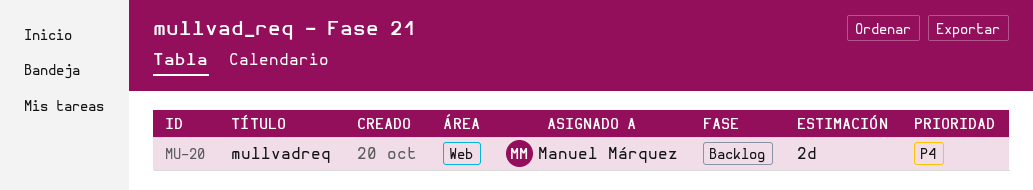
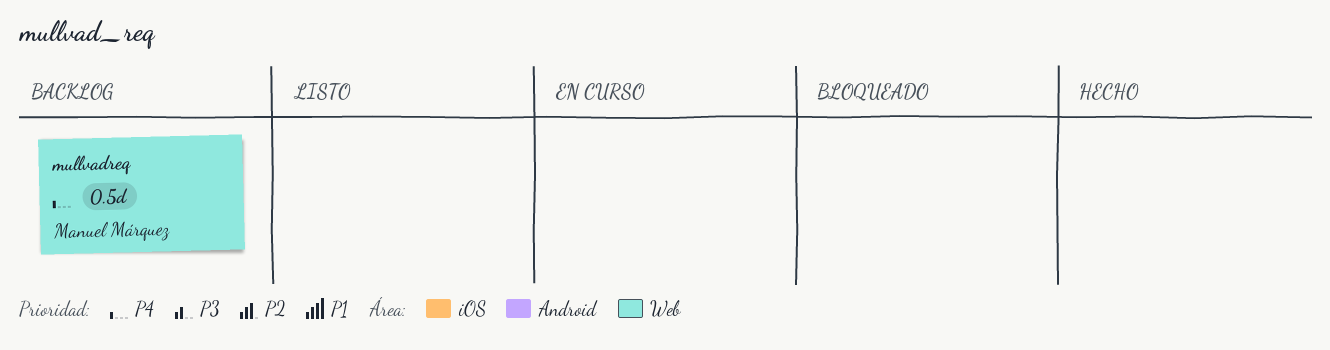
mullvadreq, estimate: 2d -> 0.5d

